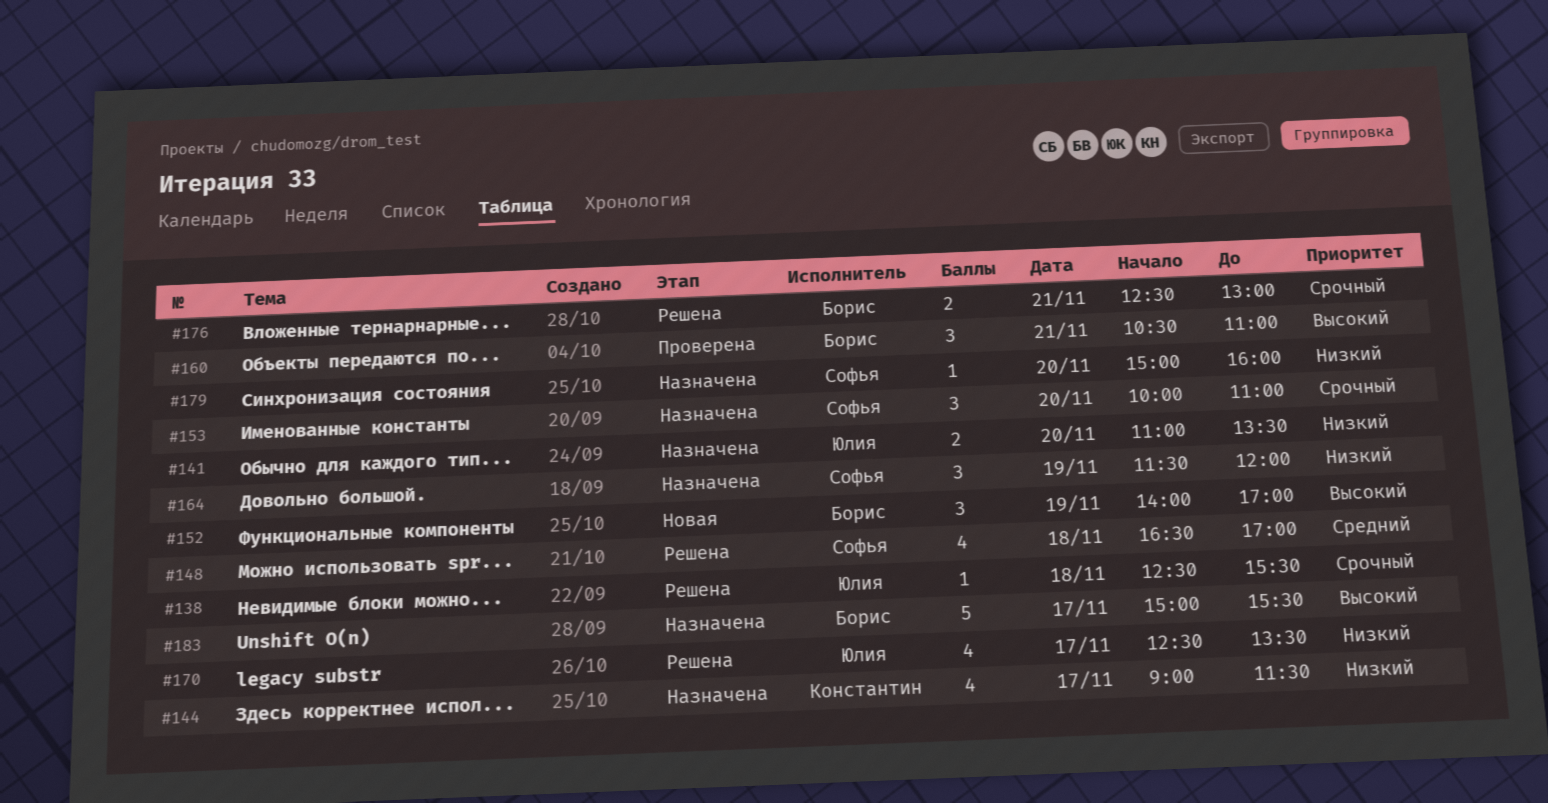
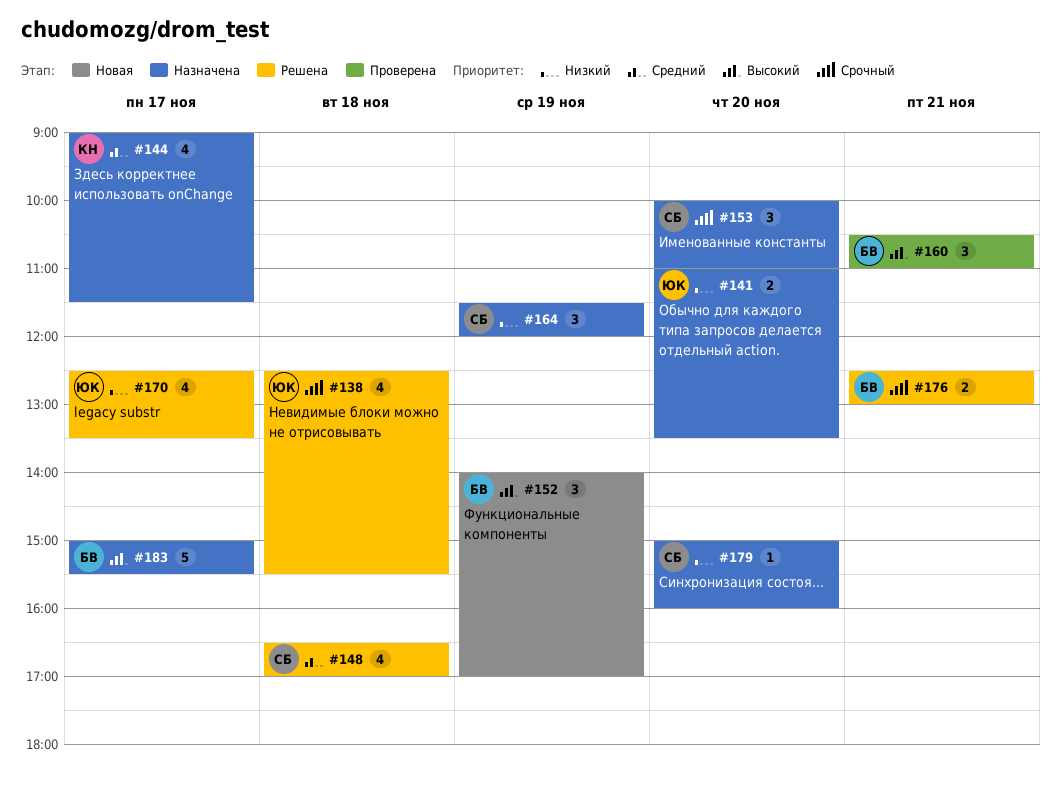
#138, estimate: 1 -> 4
#144, priority: Низкий -> Средний

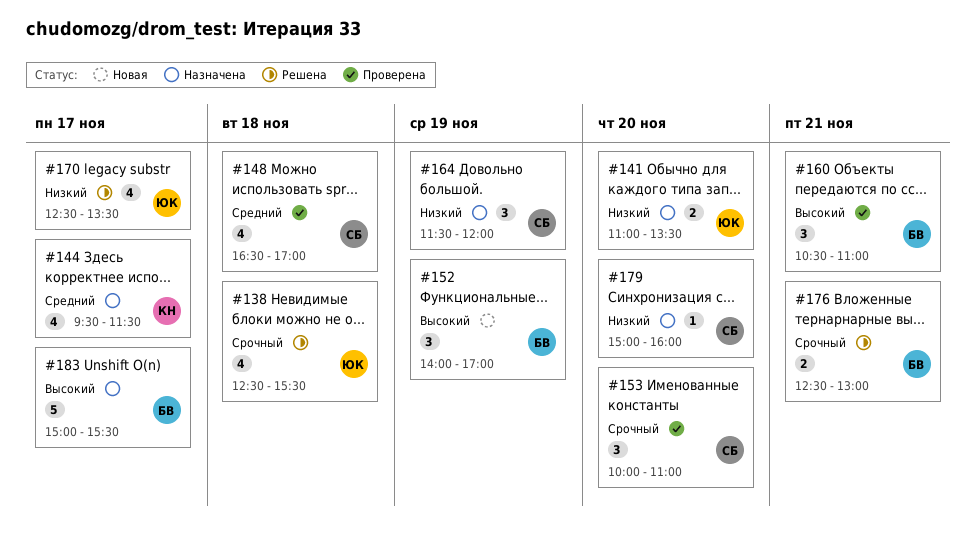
#144, begins: 09:00 -> 09:30
#148, status: Решена -> Проверена
#153, status: Назначена -> Проверена

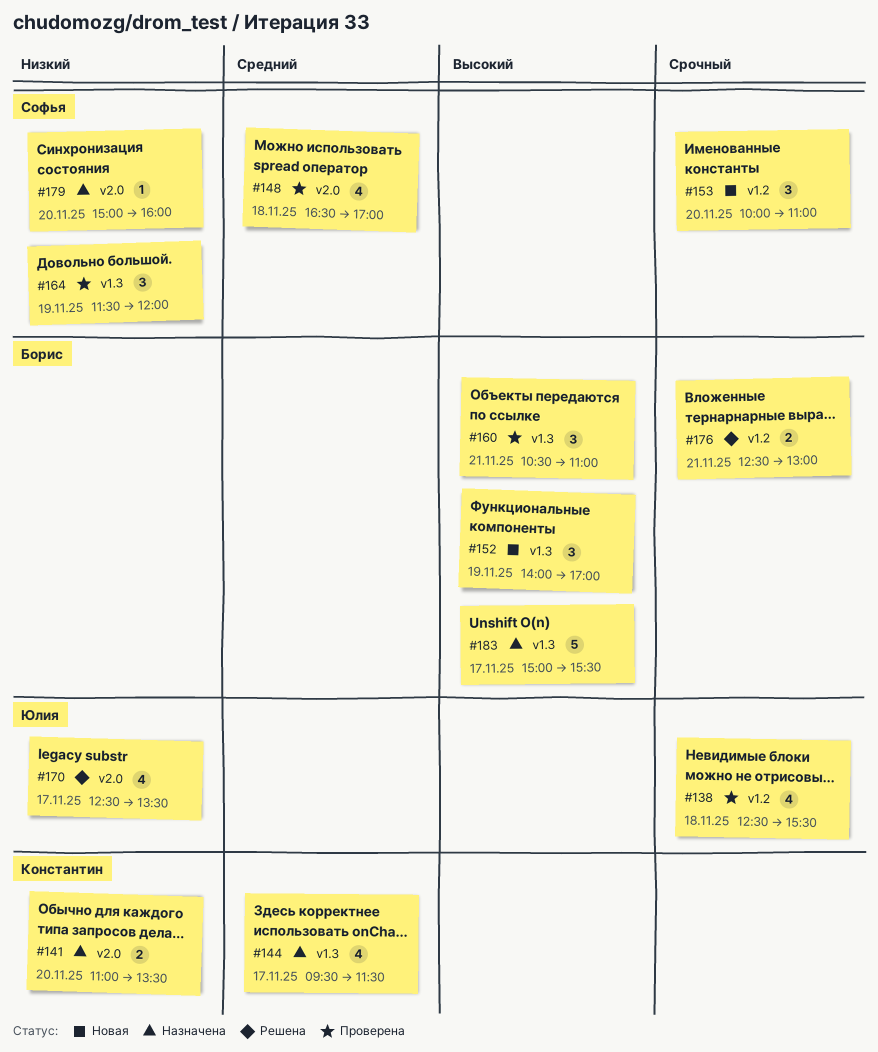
#138, status: Решена -> Проверена
#141, owner: Юлия -> Константин
#153, status: Проверена -> Новая
#164, status: Назначена -> Проверена

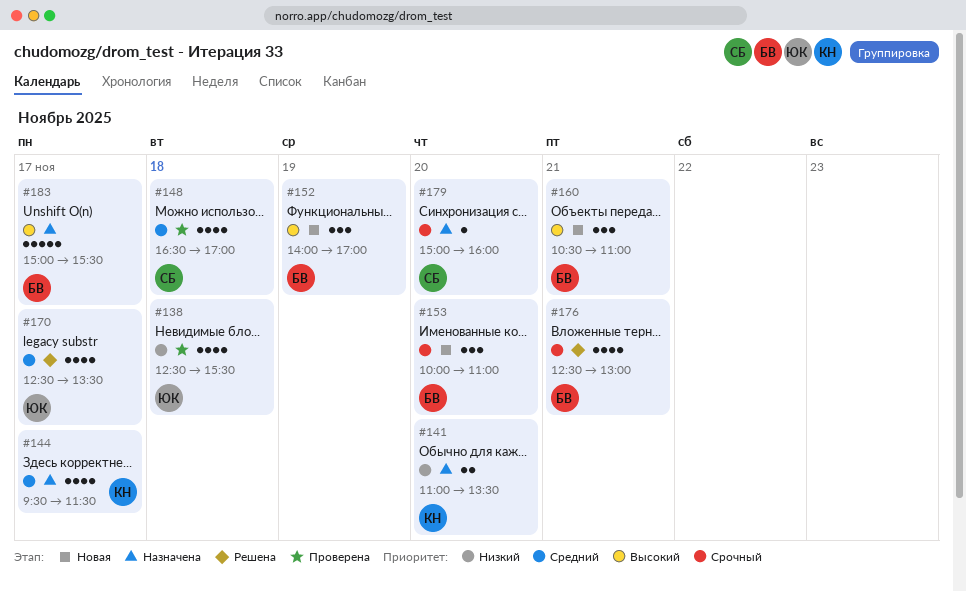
#138, priority: Срочный -> Низкий
#153, owner: Софья -> Борис
#160, status: Проверена -> Новая
#164: present -> none
#170, priority: Низкий -> Средний
#176, estimate: 2 -> 4
#179, priority: Низкий -> Срочный

